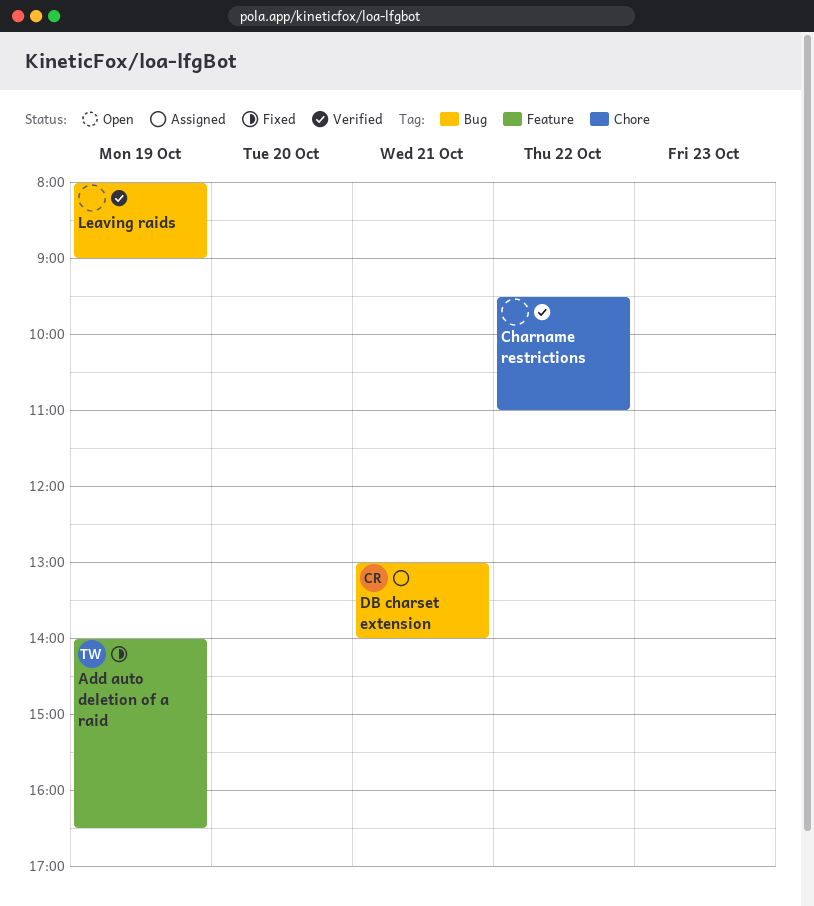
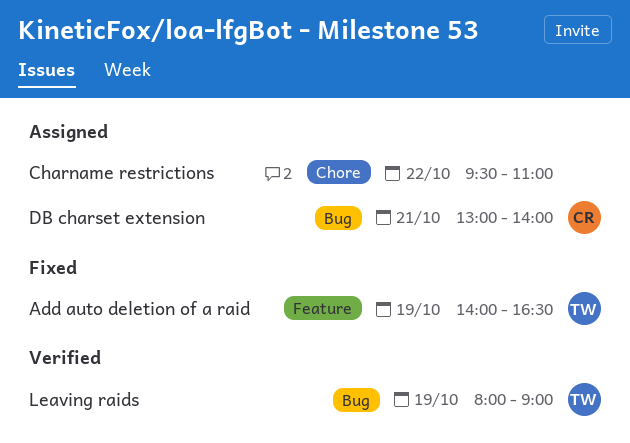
Charname restrictions, status: Verified -> Assigned
Leaving raids, owner: none -> TW

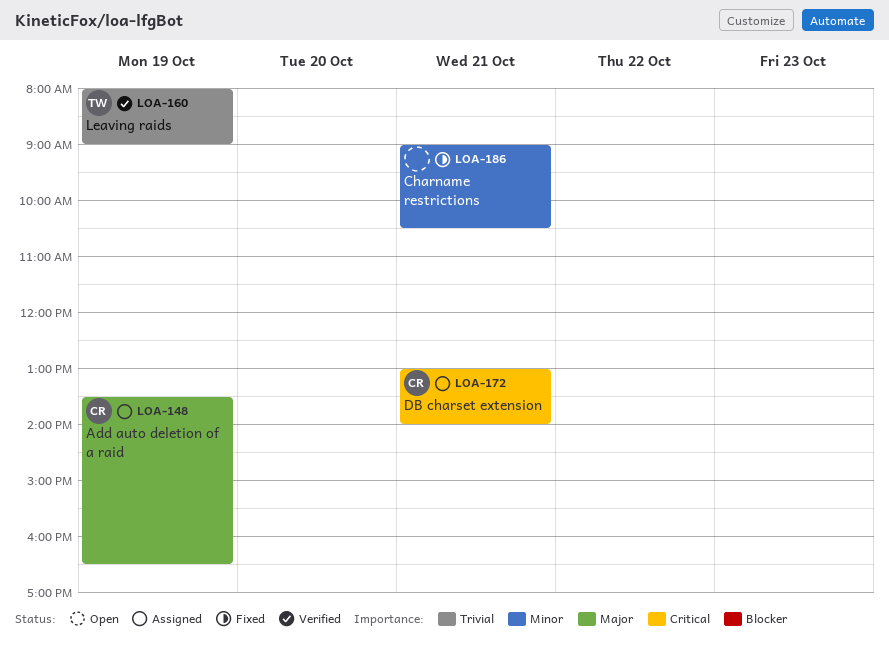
Add auto deletion of a raid, status: Fixed -> Assigned
Add auto deletion of a raid, owner: TW -> CR
Add auto deletion of a raid, begins: 14:00 -> 13:30
Charname restrictions, status: Assigned -> Fixed
Charname restrictions, day: Oct 22 -> Oct 21
Charname restrictions, begins: 09:30 -> 09:00
Charname restrictions, ends: 11:00 -> 10:30

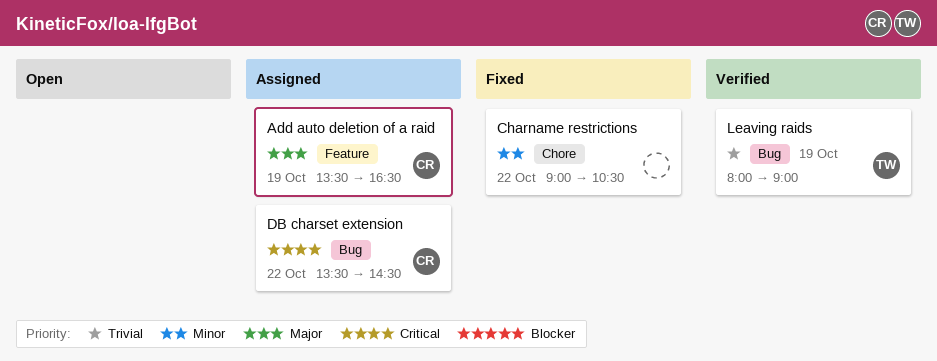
Charname restrictions, day: Oct 21 -> Oct 22
DB charset extension, day: Oct 21 -> Oct 22
DB charset extension, begins: 13:00 -> 13:30
DB charset extension, ends: 14:00 -> 14:30

